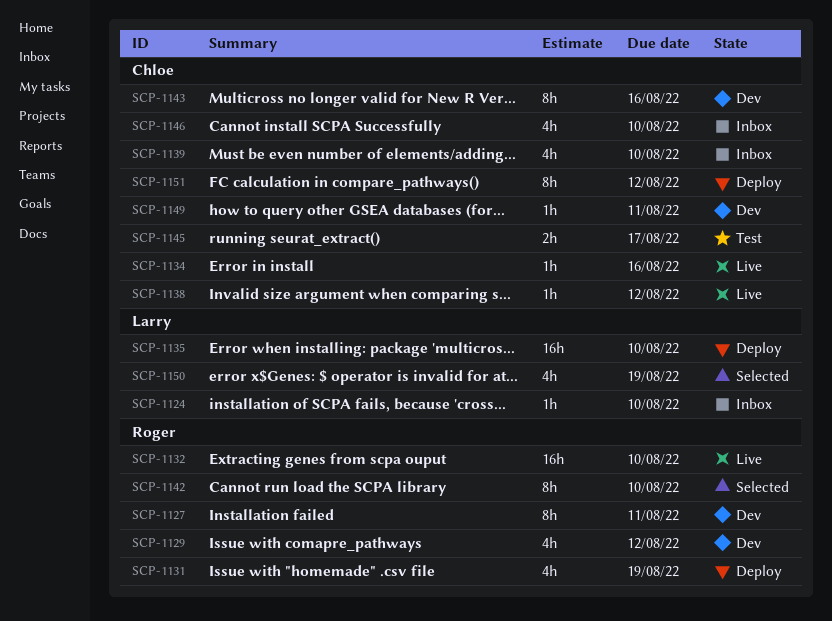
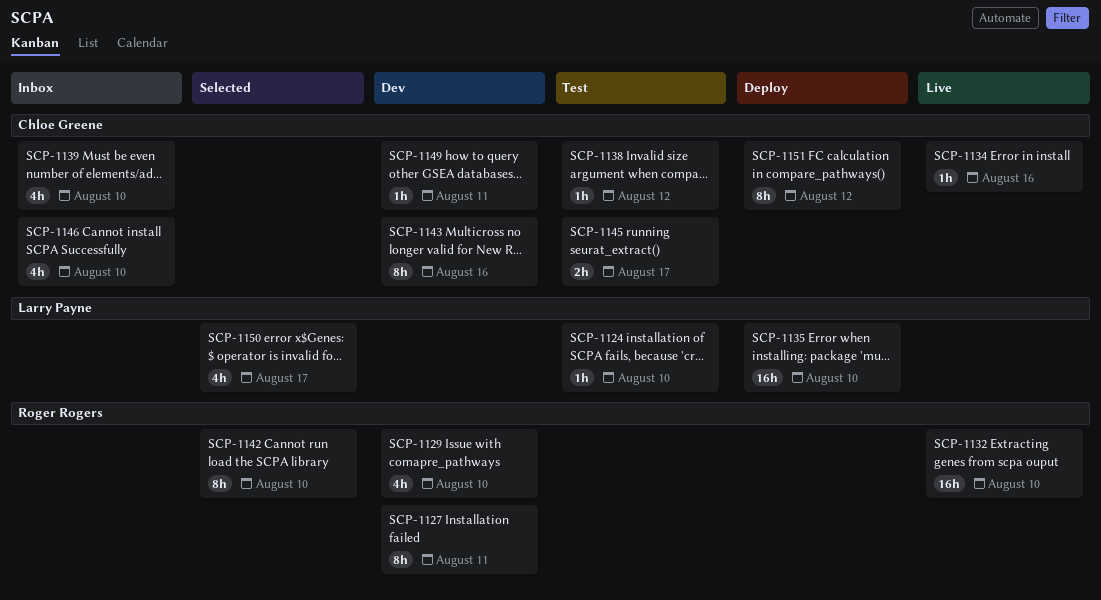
SCP-1124, status: Inbox -> Test
SCP-1129, due: Aug 12 -> Aug 10
SCP-1131: present -> none
SCP-1138, status: Live -> Test
SCP-1150, due: Aug 19 -> Aug 17

